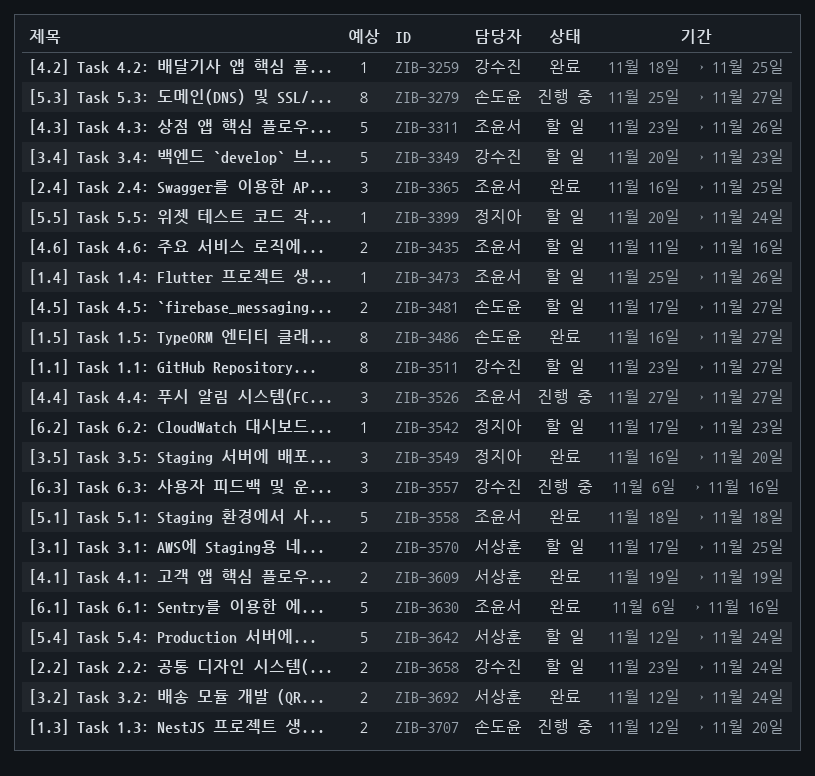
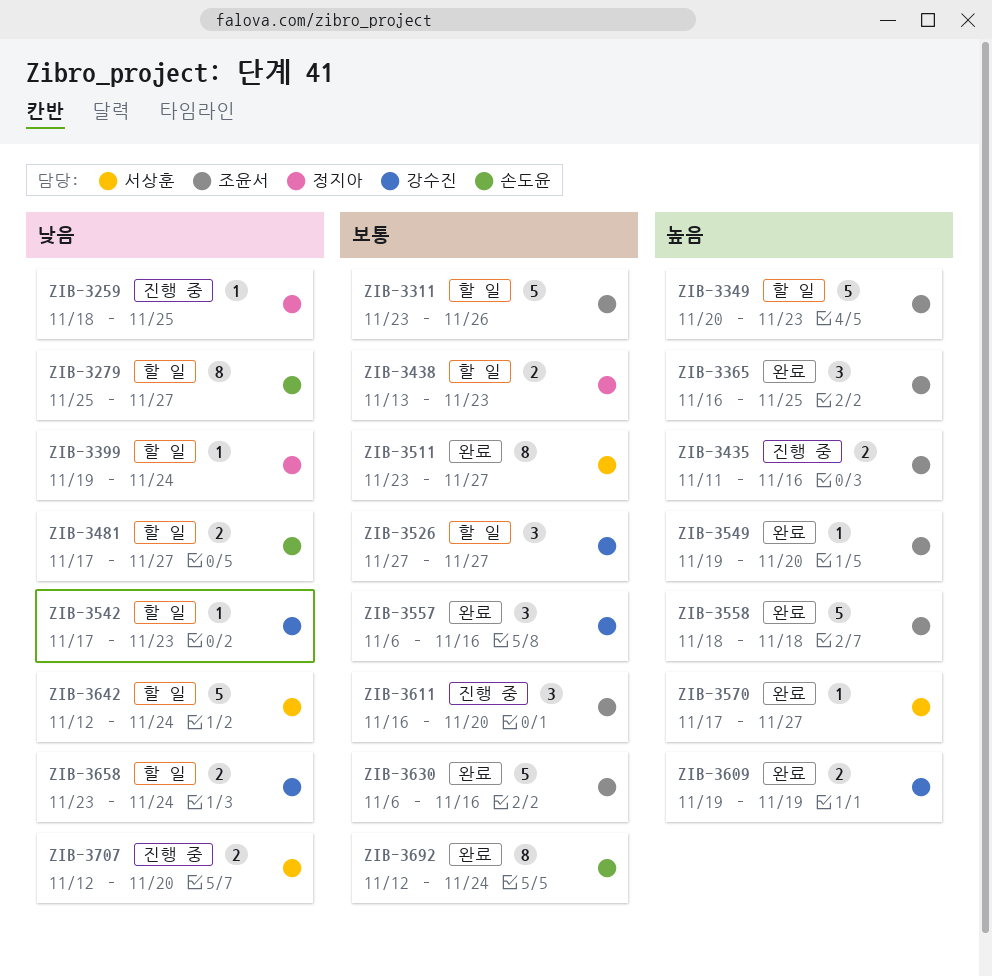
ZIB-3259, status: 완료 -> 진행 중
ZIB-3259, owner: 강수진 -> 정지아
ZIB-3279, status: 진행 중 -> 할 일
ZIB-3349, owner: 강수진 -> 조윤서
ZIB-3399, start: Nov 20 -> Nov 19
ZIB-3435, status: 할 일 -> 진행 중
ZIB-3438: none -> present
ZIB-3473: present -> none
ZIB-3486: present -> none
ZIB-3511, status: 할 일 -> 완료
ZIB-3511, owner: 강수진 -> 서상훈
ZIB-3526, status: 진행 중 -> 할 일
ZIB-3526, owner: 조윤서 -> 강수진
ZIB-3542, owner: 정지아 -> 강수진
ZIB-3549, owner: 정지아 -> 조윤서
ZIB-3549, estimate: 3 -> 1
ZIB-3549, start: Nov 16 -> Nov 19
ZIB-3557, status: 진행 중 -> 완료
ZIB-3570, status: 할 일 -> 완료
ZIB-3570, estimate: 2 -> 1
ZIB-3570, due: Nov 25 -> Nov 27
ZIB-3609, owner: 서상훈 -> 강수진
ZIB-3611: none -> present
ZIB-3692, owner: 서상훈 -> 손도윤
ZIB-3692, estimate: 2 -> 8
ZIB-3707, owner: 손도윤 -> 서상훈

